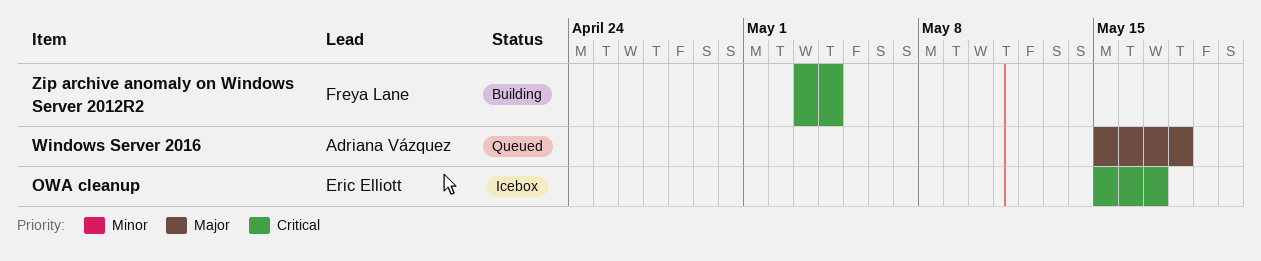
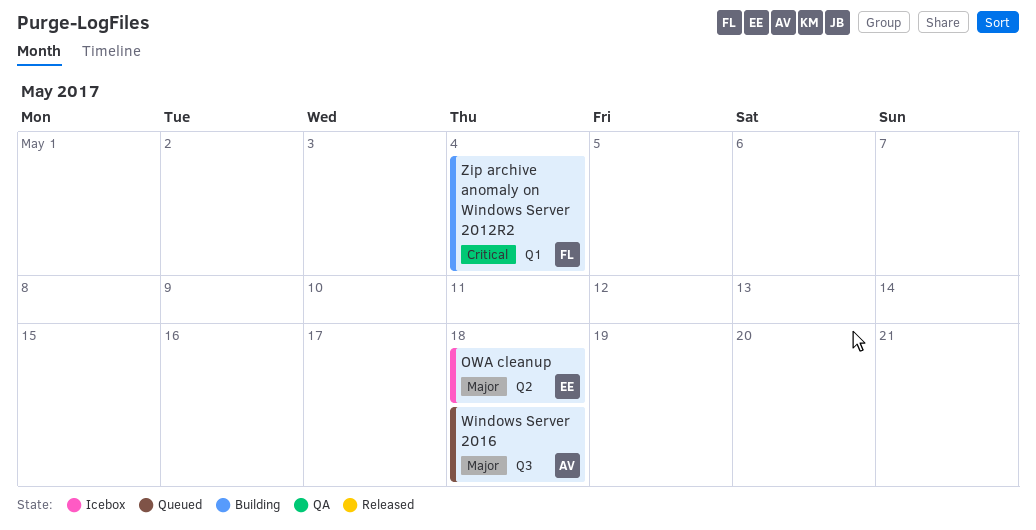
OWA cleanup, priority: Critical -> Major
OWA cleanup, due: May 17 -> May 18

